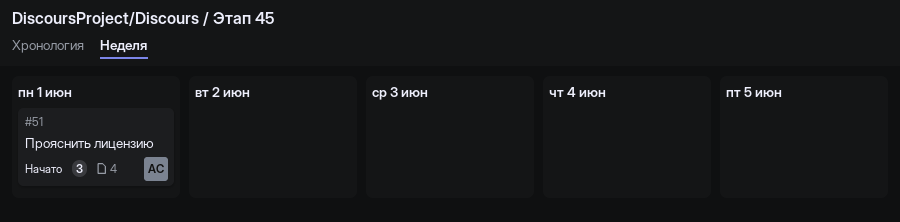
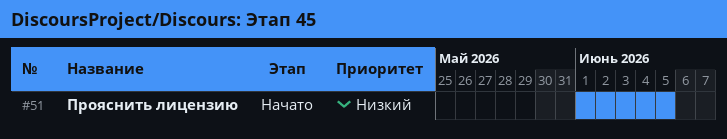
#51, due: Jun 1 -> Jun 5

